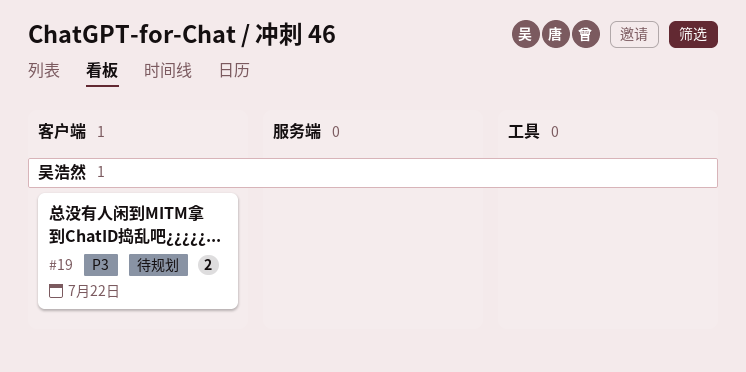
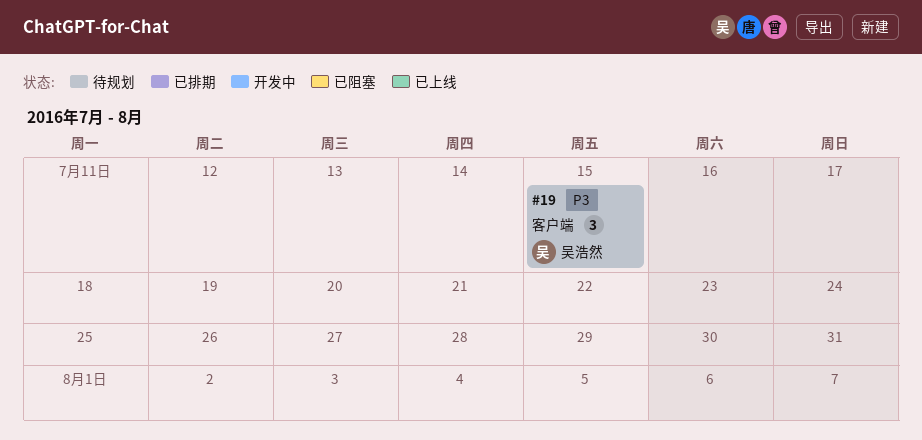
#19, estimate: 2 -> 3
#19, due: Jul 22 -> Jul 15

